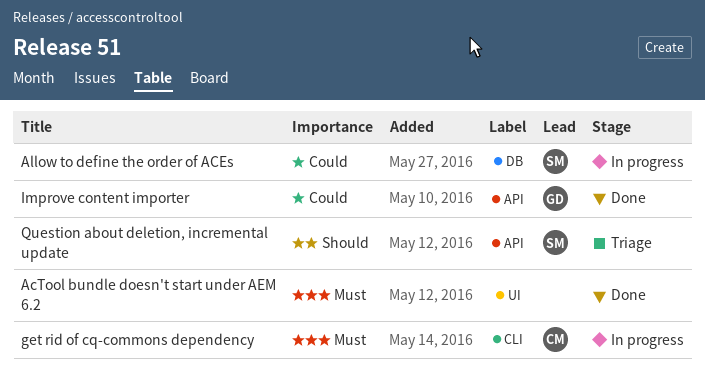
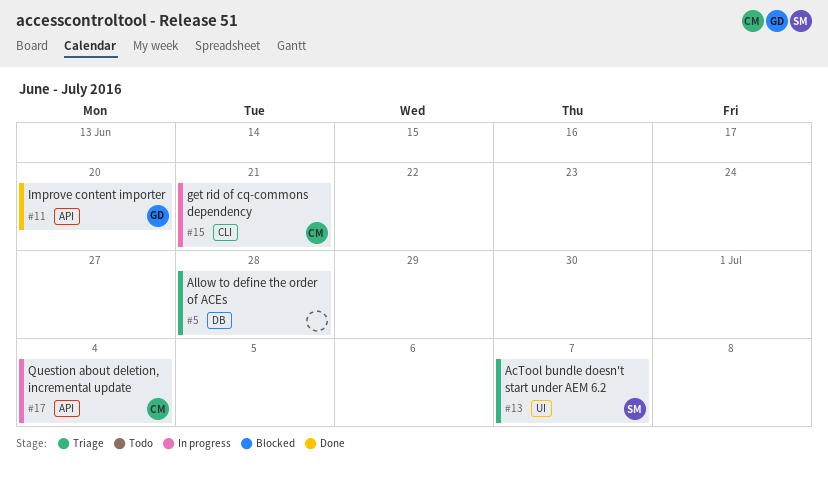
AcTool bundle doesn't start under AEM 6.2, status: Done -> Triage
AcTool bundle doesn't start under AEM 6.2, owner: none -> SM
Allow to define the order of ACEs, status: In progress -> Triage
Allow to define the order of ACEs, owner: SM -> none
Question about deletion, incremental update, status: Triage -> In progress
Question about deletion, incremental update, owner: SM -> CM

